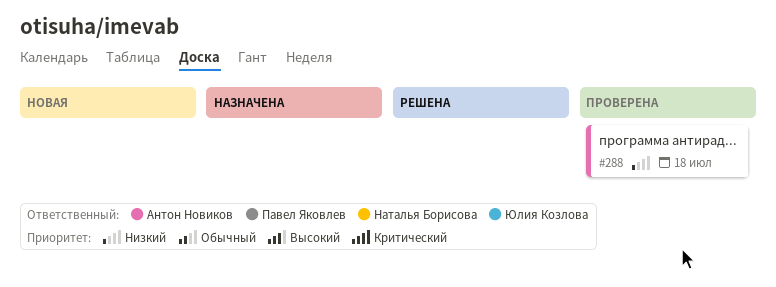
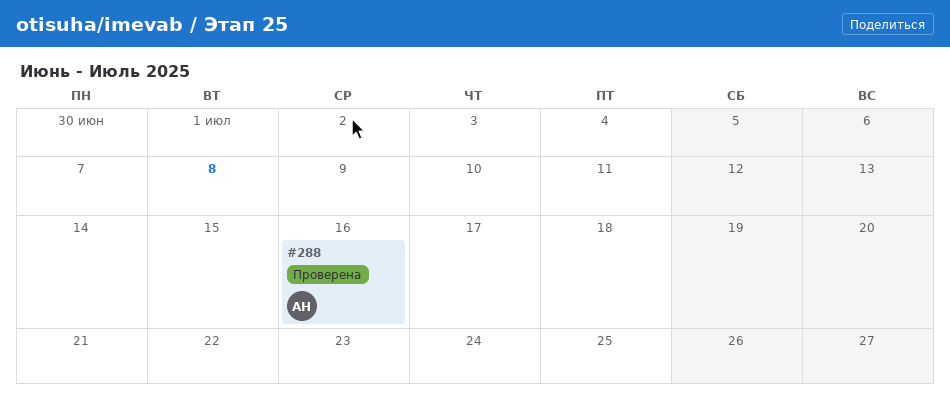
#288, due: Jul 18 -> Jul 16

